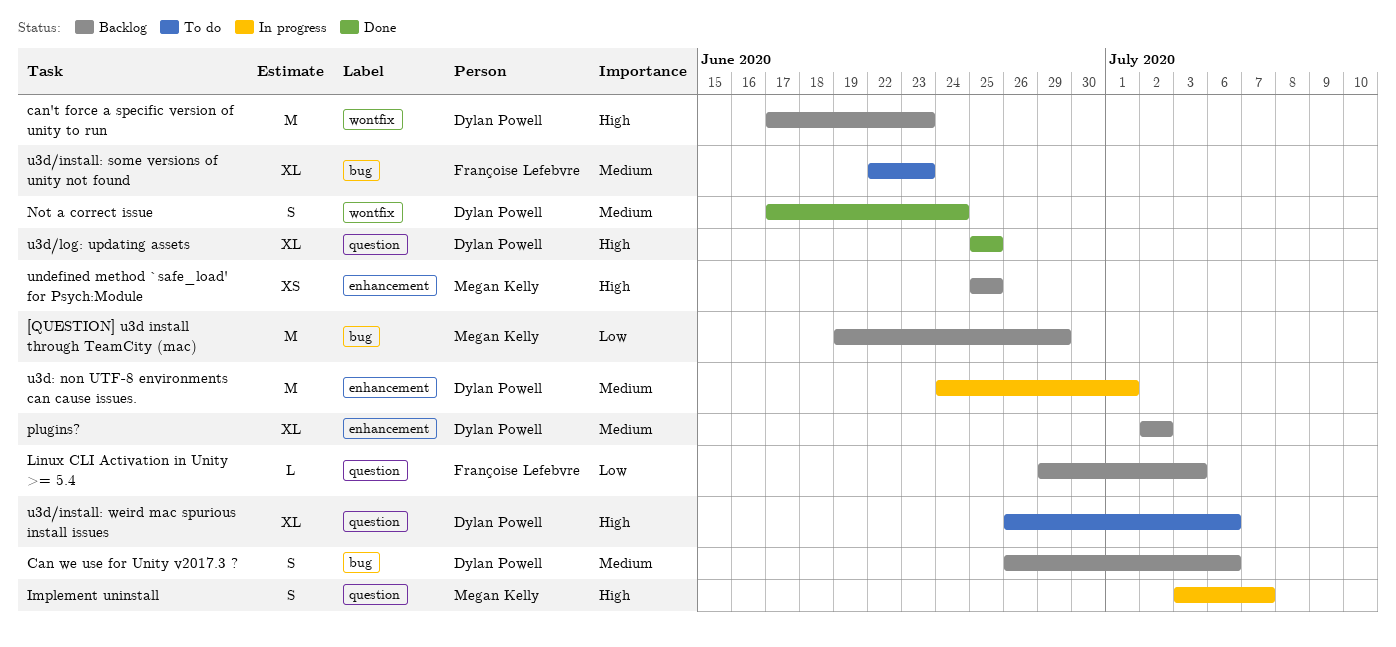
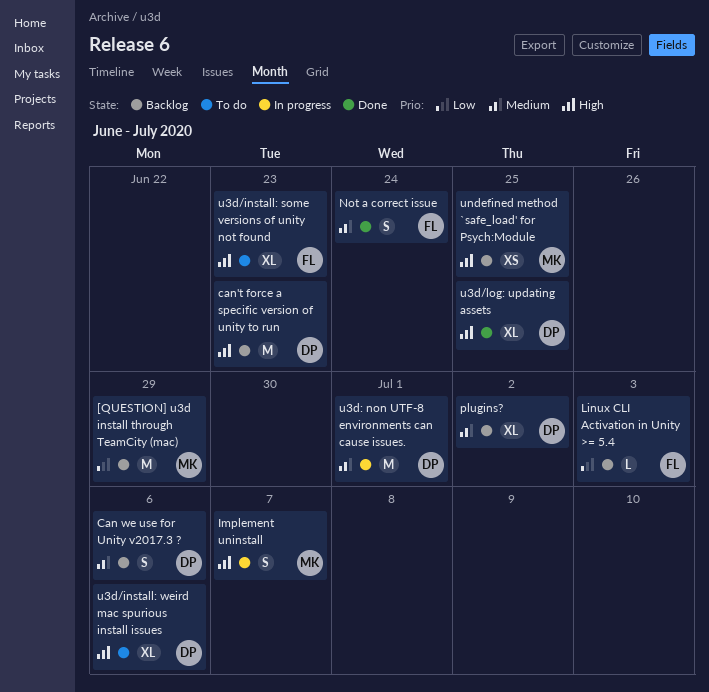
Not a correct issue, owner: Dylan Powell -> Françoise Lefebvre
u3d/install: some versions of unity not found, priority: Medium -> High

